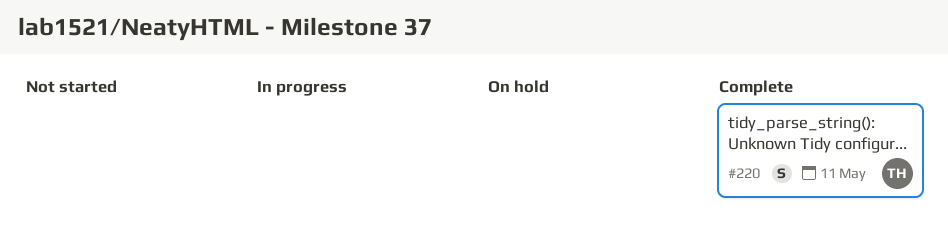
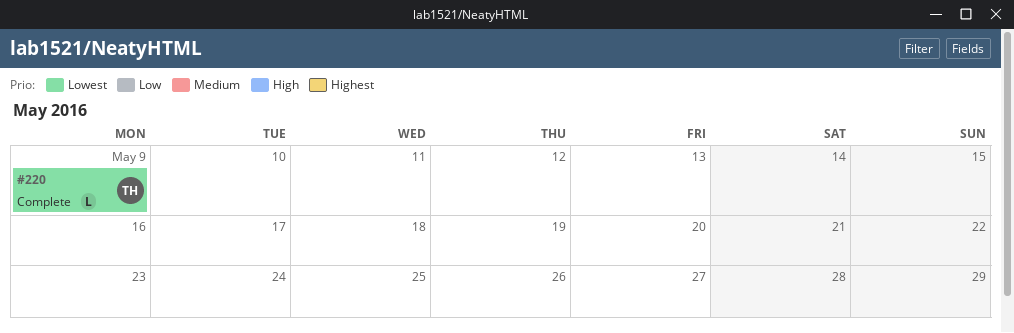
#220, estimate: S -> L
#220, due: May 11 -> May 9

